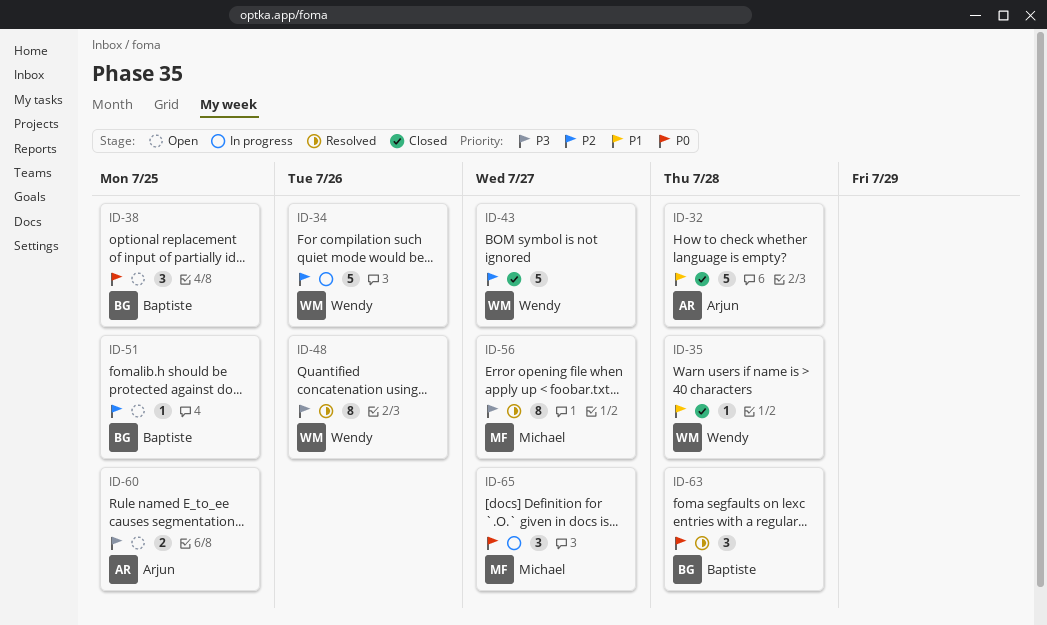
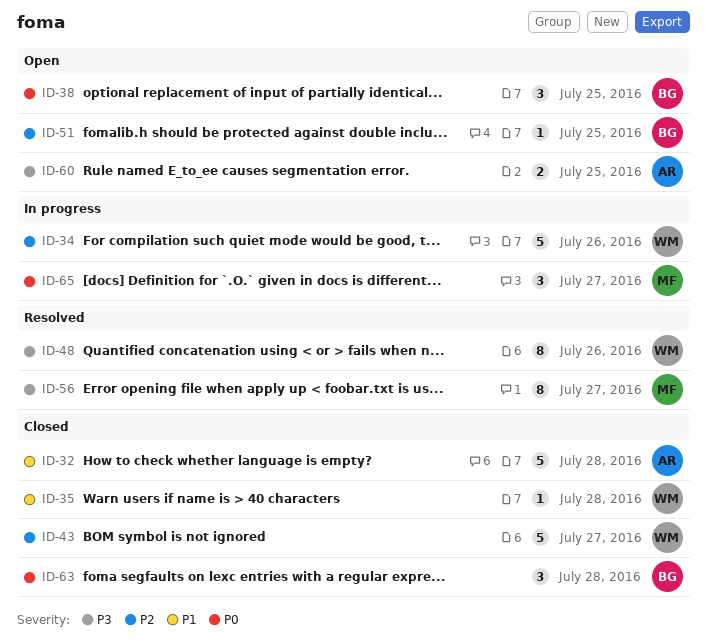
ID-63, status: Resolved -> Closed

